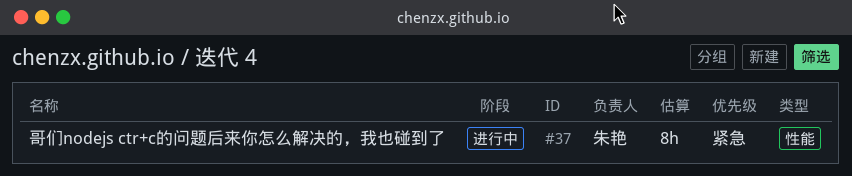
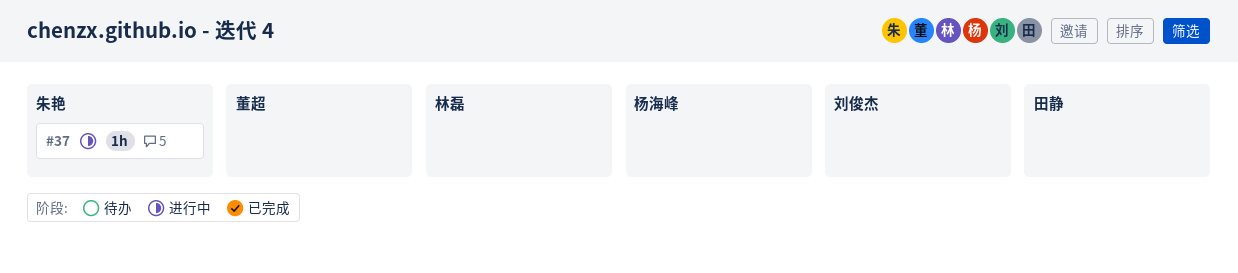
#37, estimate: 8h -> 1h

